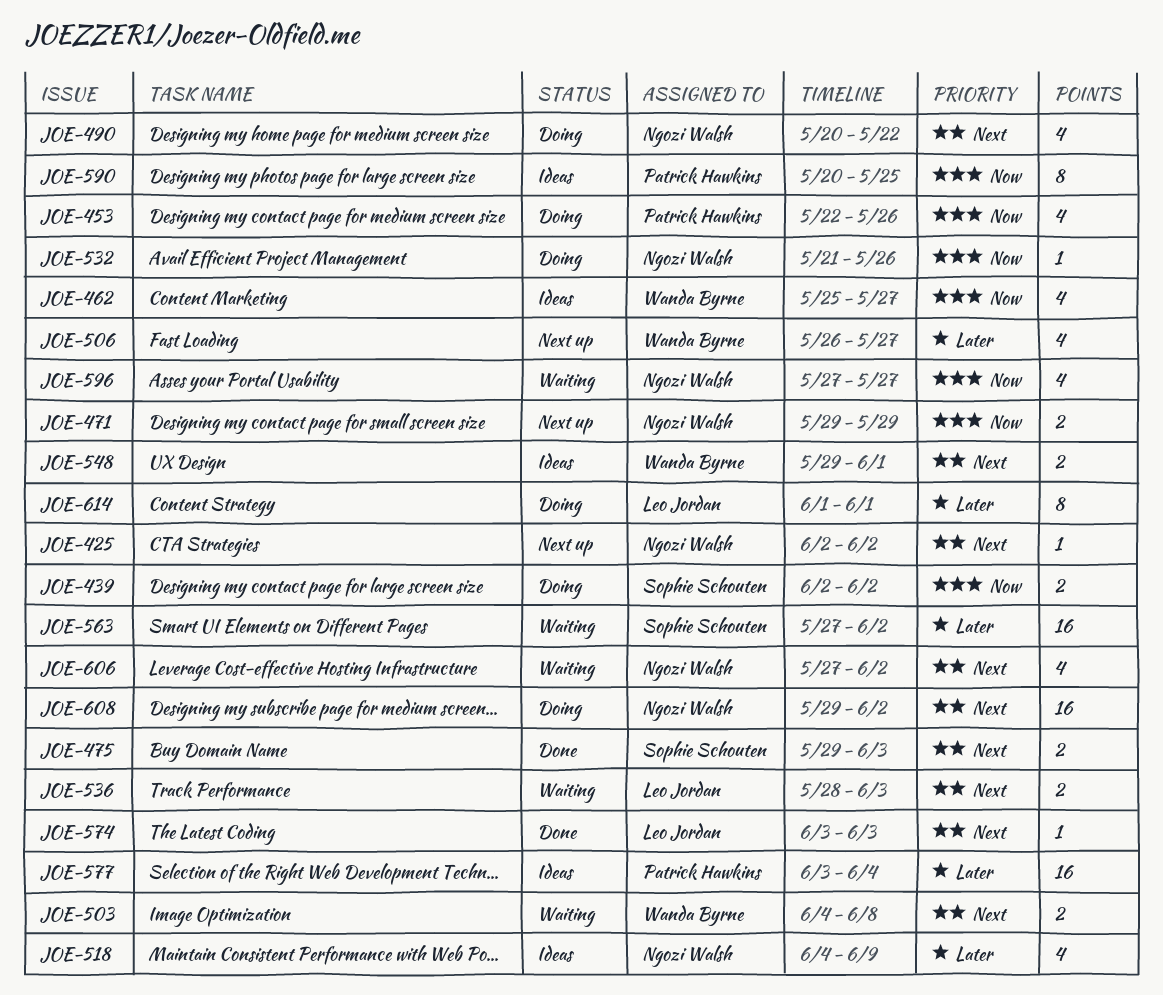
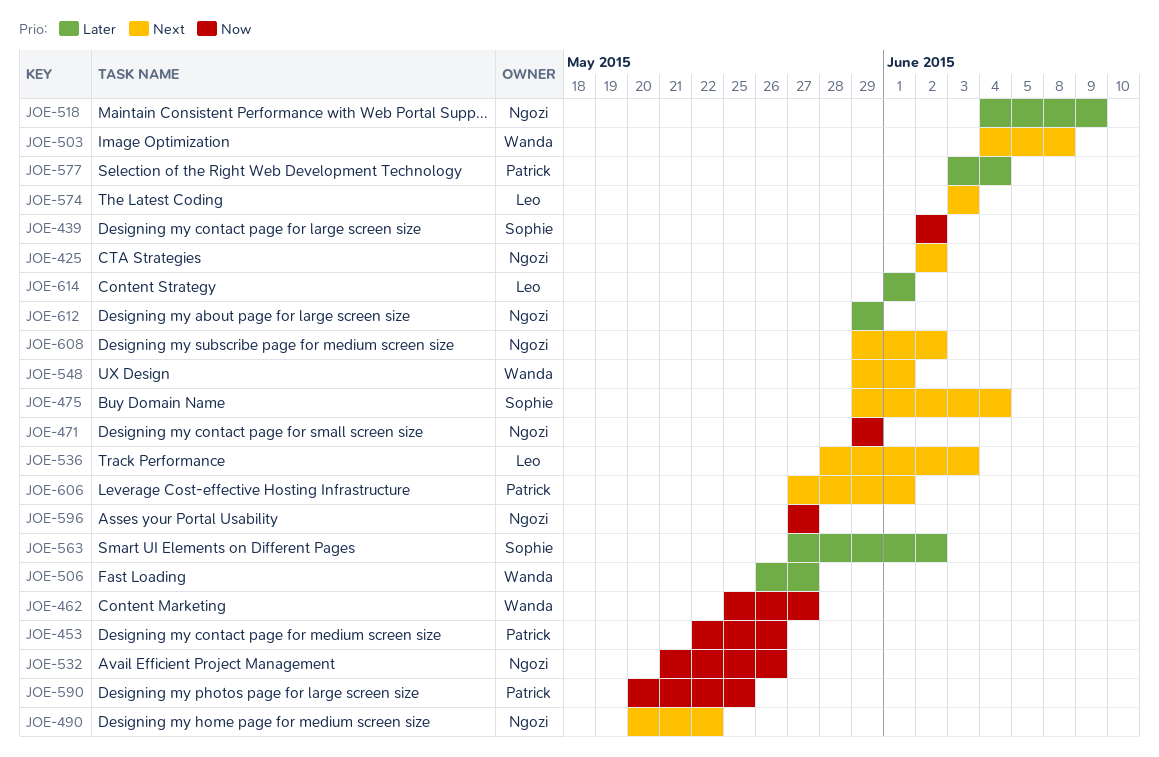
JOE-475, due: Jun 3 -> Jun 4
JOE-606, owner: Ngozi Walsh -> Patrick Hawkins
JOE-606, due: Jun 2 -> Jun 1
JOE-612: none -> present

